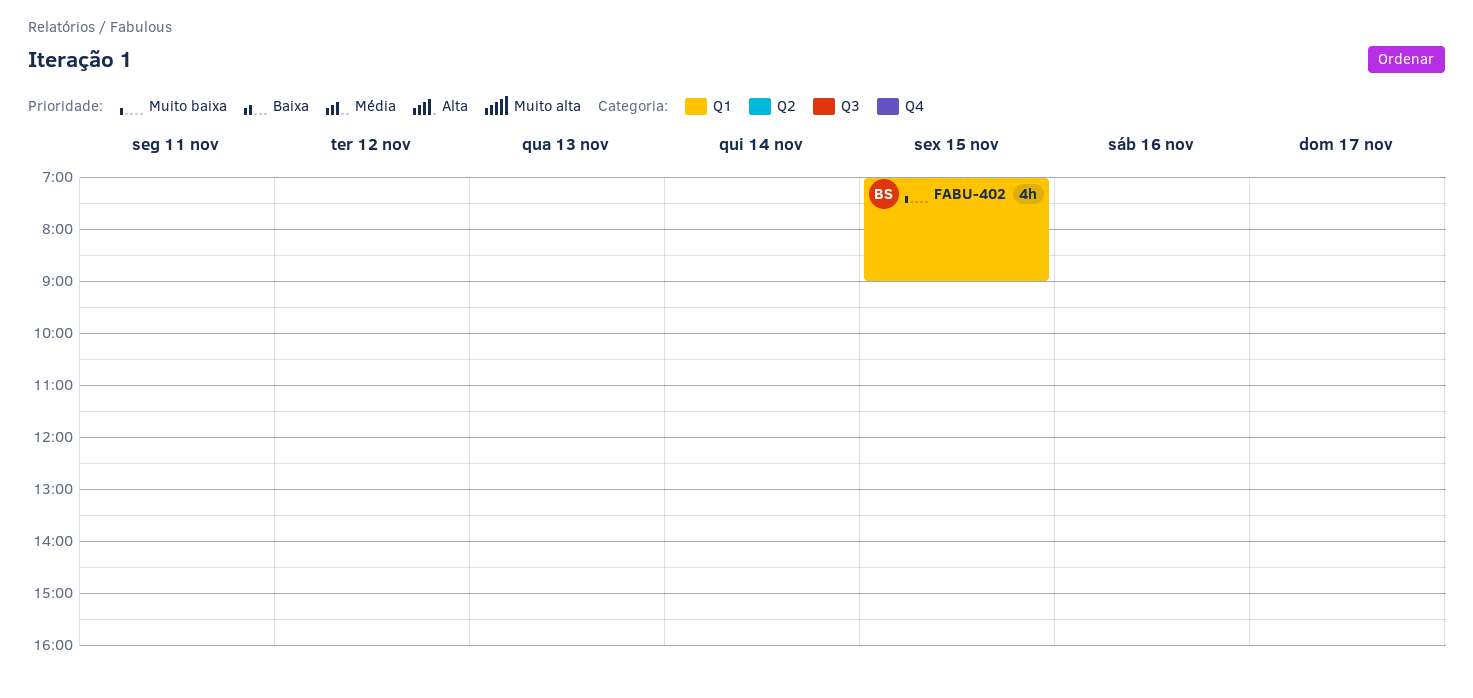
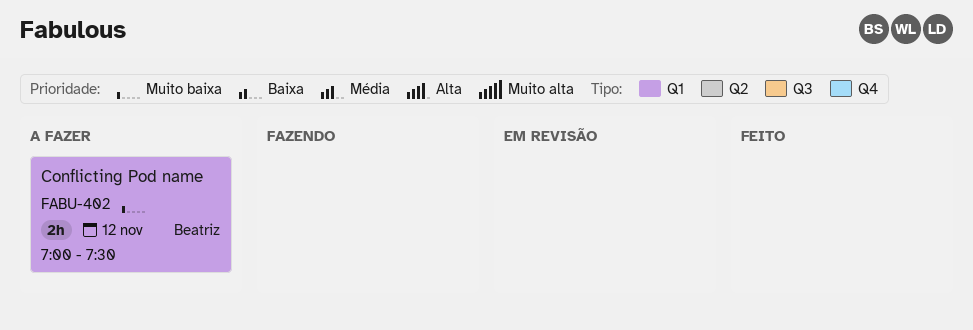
FABU-402, estimate: 4h -> 2h
FABU-402, day: Nov 15 -> Nov 12
FABU-402, ends: 09:00 -> 07:30

